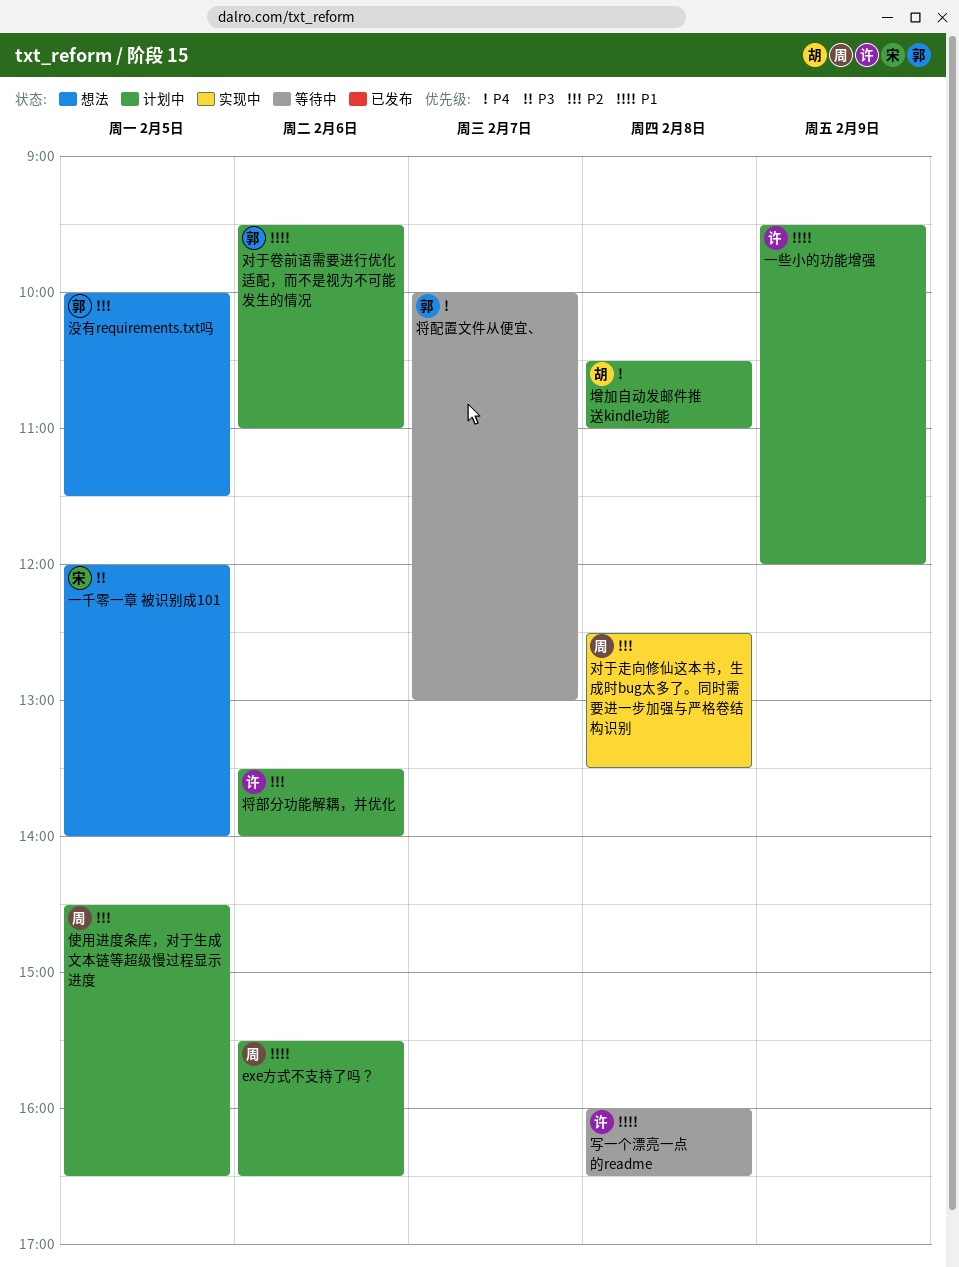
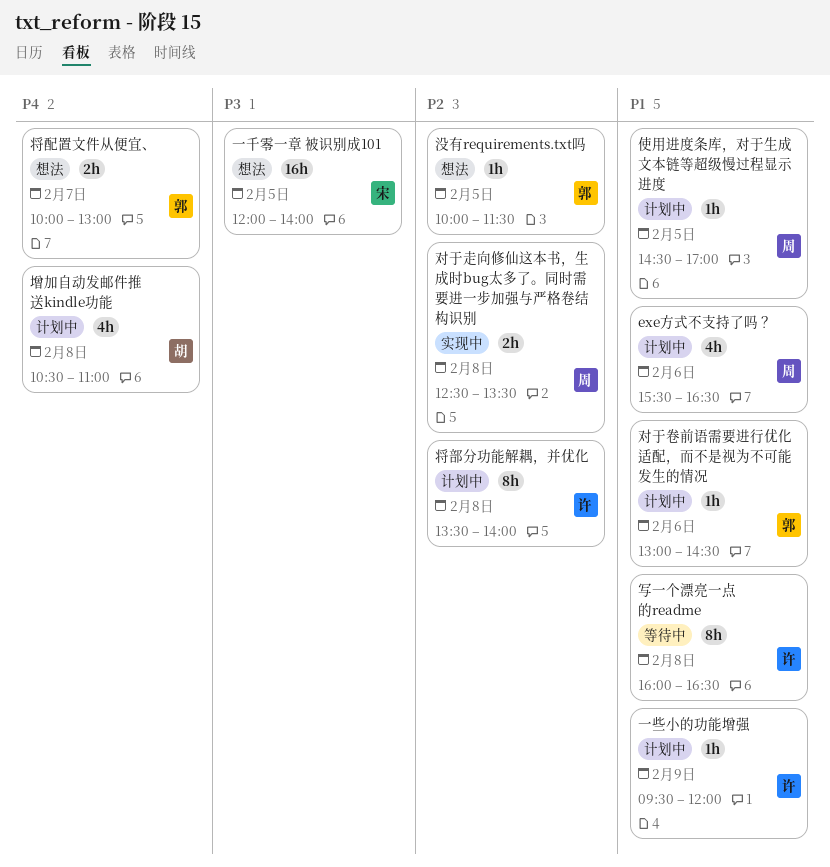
使用进度条库，对于生成文本链等超级慢过程显示进度, priority: P2 -> P1
使用进度条库，对于生成文本链等超级慢过程显示进度, ends: 16:30 -> 17:00
对于卷前语需要进行优化适配，而不是视为不可能发生的情况, begins: 09:30 -> 13:00
对于卷前语需要进行优化适配，而不是视为不可能发生的情况, ends: 11:00 -> 14:30
将部分功能解耦，并优化, day: Feb 6 -> Feb 8
将配置文件从便宜、, status: 等待中 -> 想法

